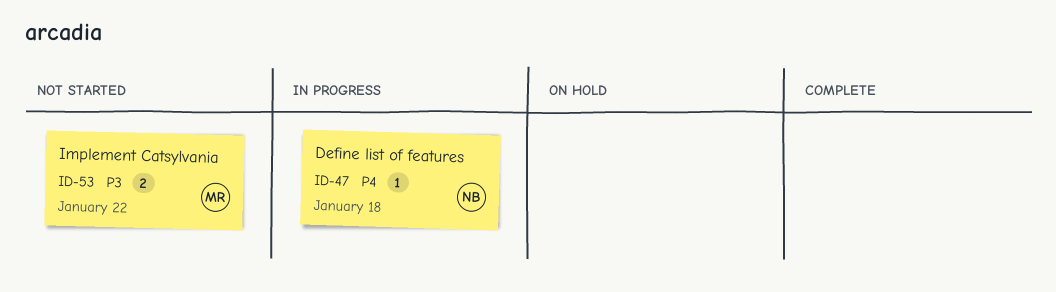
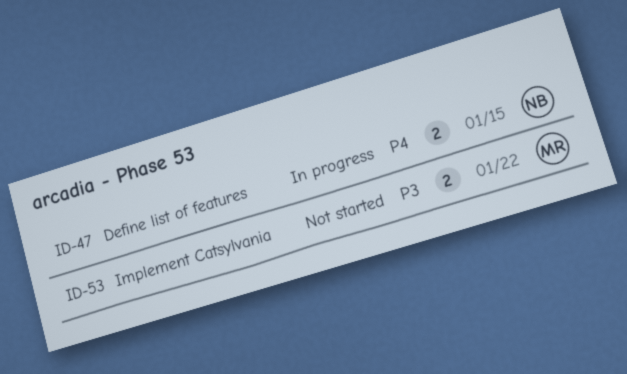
ID-47, estimate: 1 -> 2
ID-47, due: Jan 18 -> Jan 15

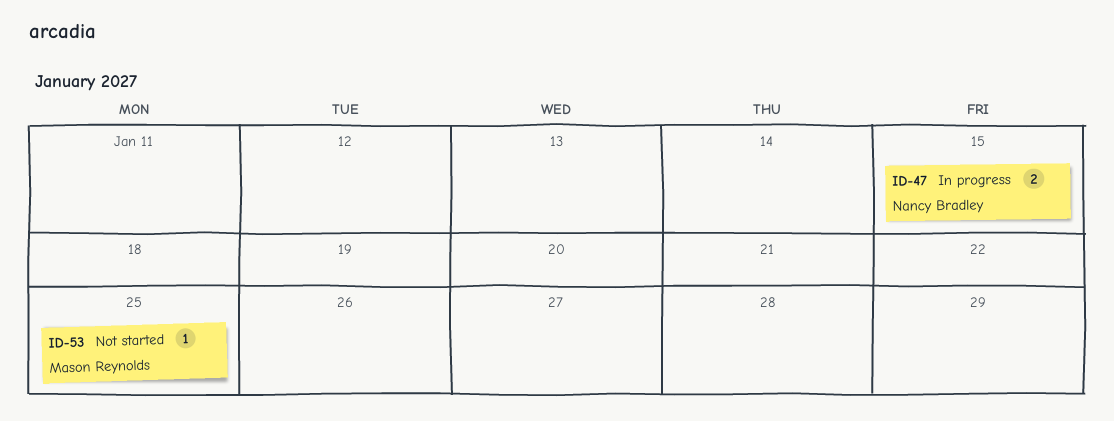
ID-53, estimate: 2 -> 1
ID-53, due: Jan 22 -> Jan 25

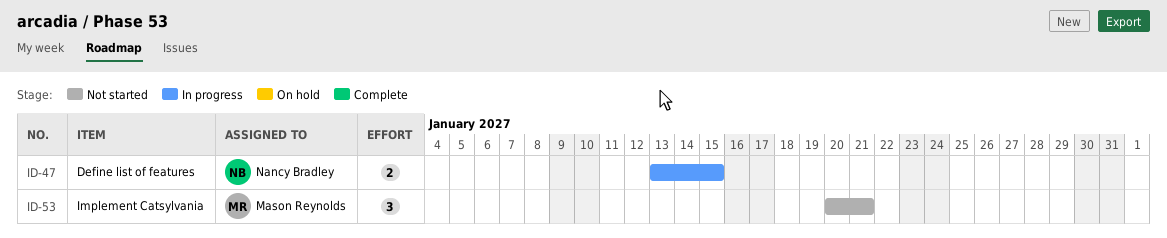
ID-53, estimate: 1 -> 3
ID-53, due: Jan 25 -> Jan 21

